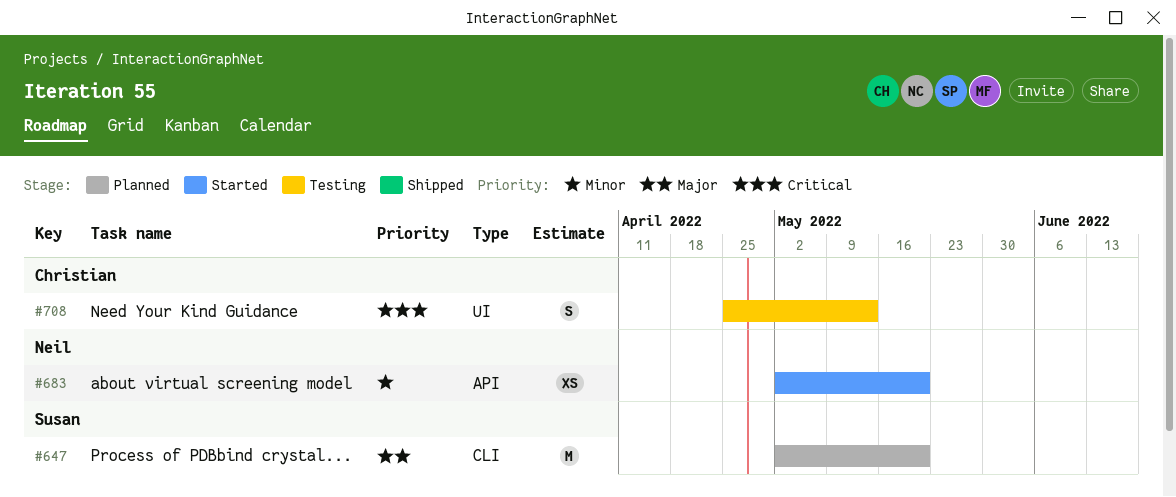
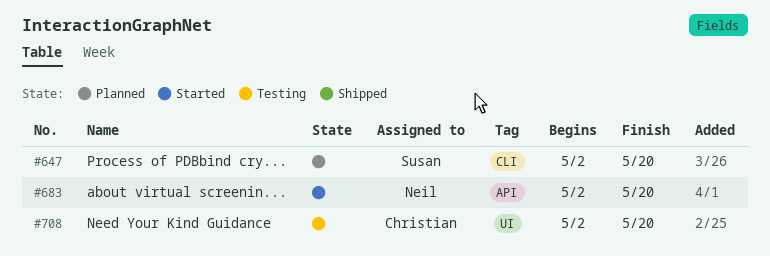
#708, start: Apr 25 -> May 2
#708, due: May 13 -> May 20

